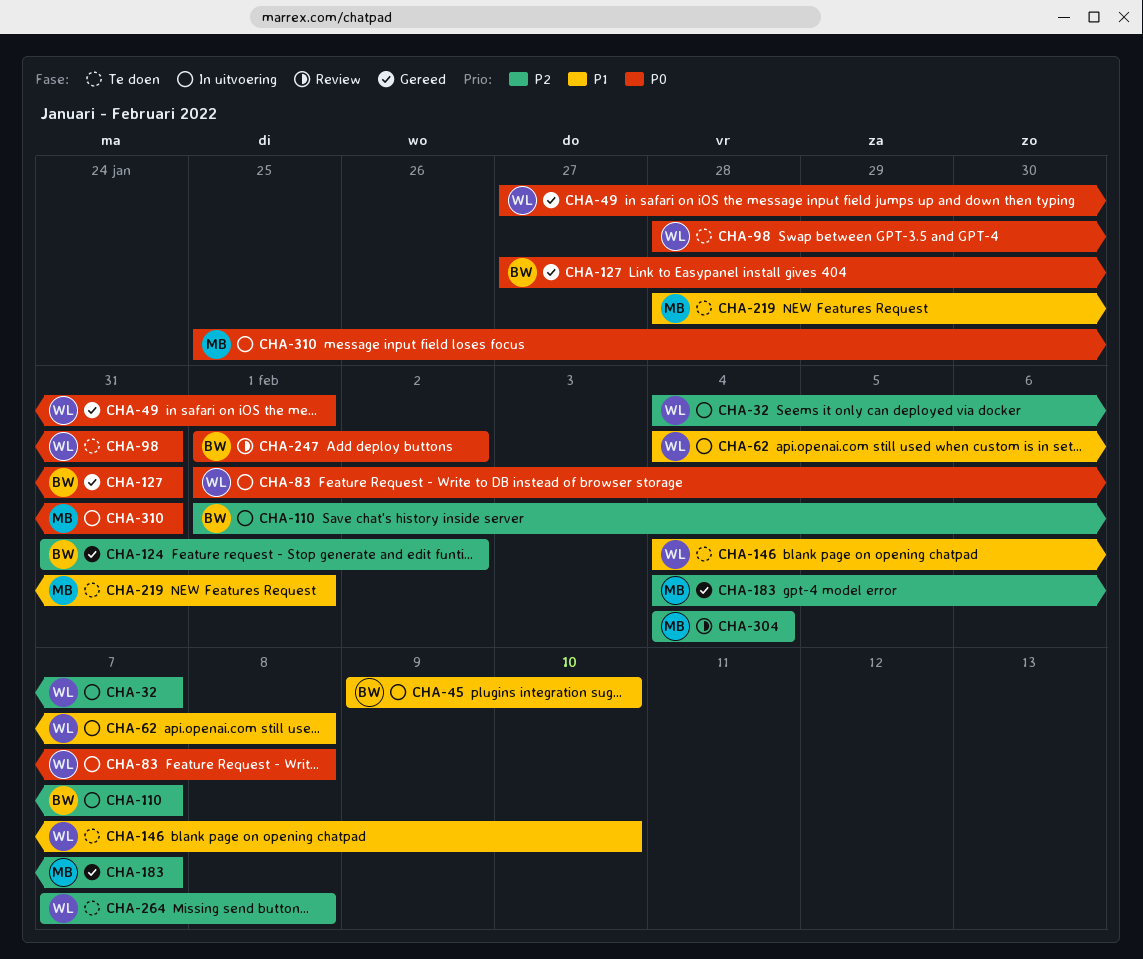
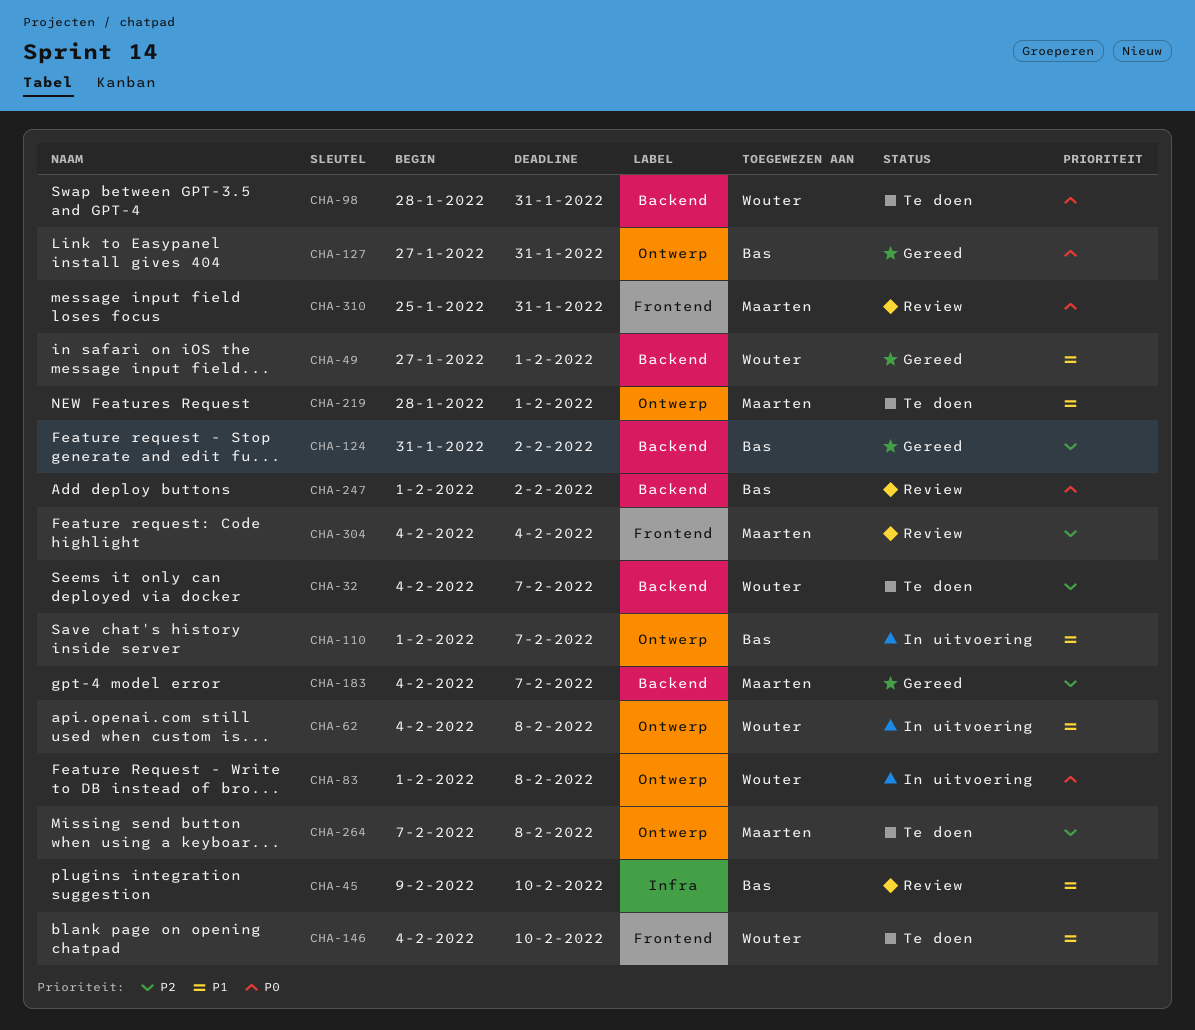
CHA-32, status: In uitvoering -> Te doen
CHA-45, status: In uitvoering -> Review
CHA-49, priority: P0 -> P1
CHA-110, priority: P2 -> P1
CHA-264, owner: Wouter -> Maarten
CHA-310, status: In uitvoering -> Review

